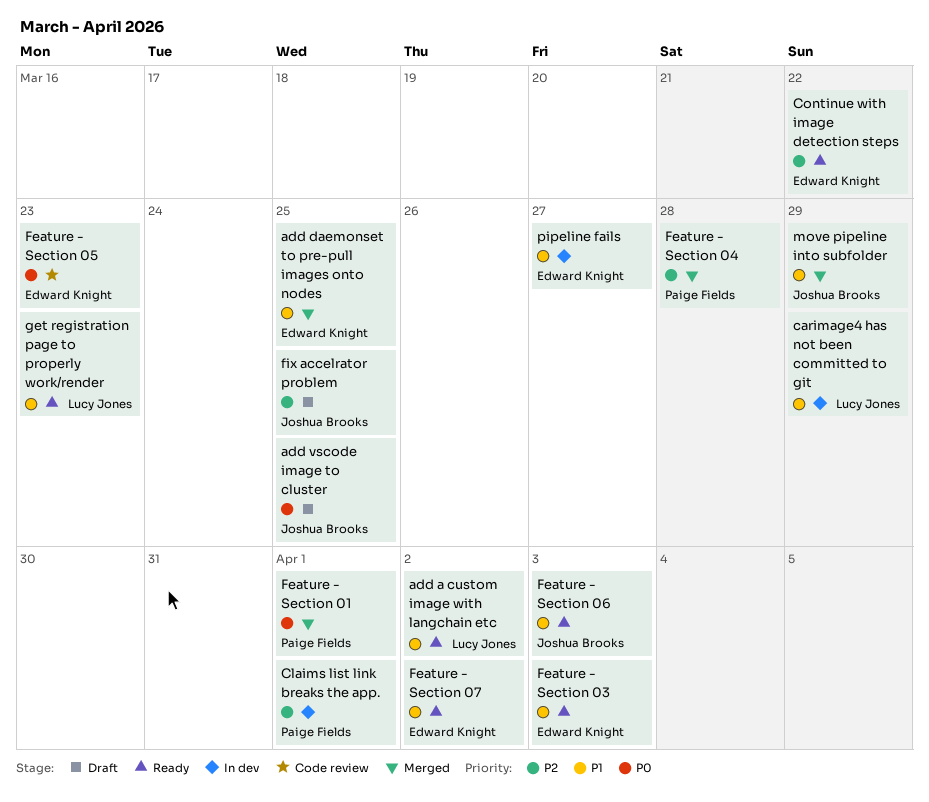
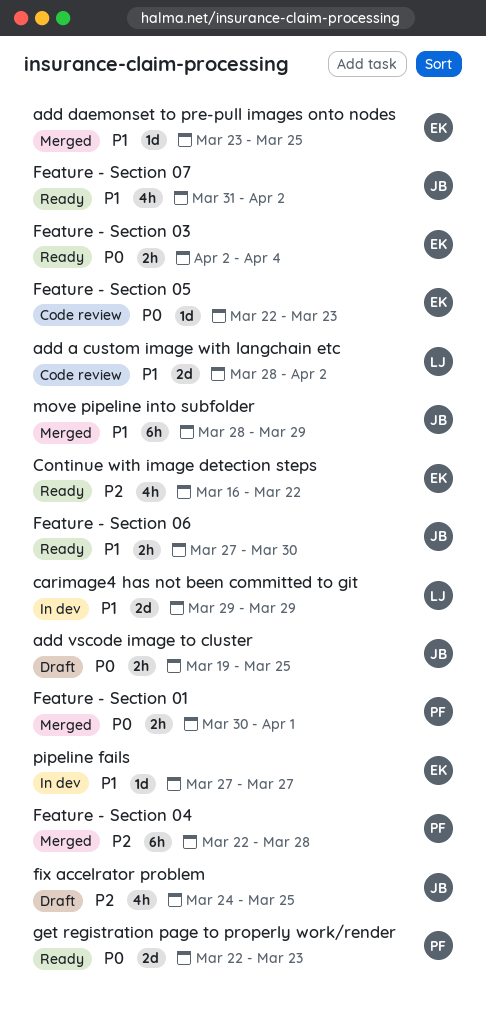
add a custom image with langchain etc, status: Ready -> Code review
Claims list link breaks the app.: present -> none
Feature - Section 03, priority: P1 -> P0
Feature - Section 03, due: Apr 3 -> Apr 4
Feature - Section 06, due: Apr 3 -> Mar 30
Feature - Section 07, owner: Edward Knight -> Joshua Brooks
get registration page to properly work/render, owner: Lucy Jones -> Paige Fields
get registration page to properly work/render, priority: P1 -> P0

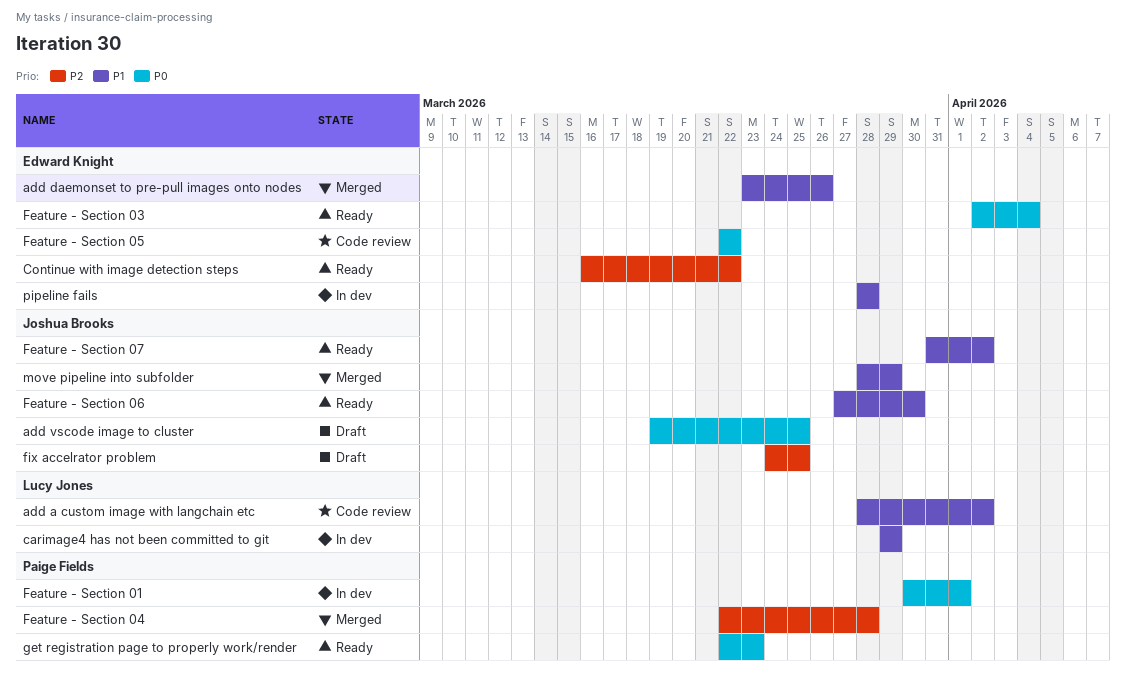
add daemonset to pre-pull images onto nodes, due: Mar 25 -> Mar 26
Feature - Section 01, status: Merged -> In dev
Feature - Section 05, due: Mar 23 -> Mar 22
pipeline fails, start: Mar 27 -> Mar 28
pipeline fails, due: Mar 27 -> Mar 28

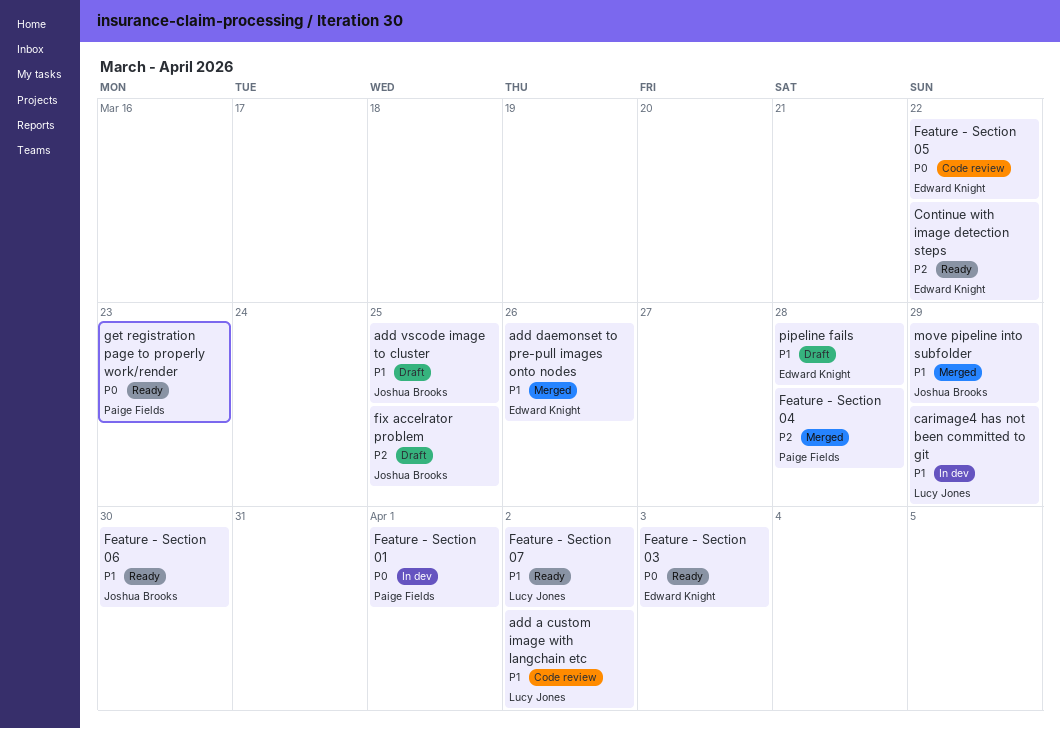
add vscode image to cluster, priority: P0 -> P1
Feature - Section 03, due: Apr 4 -> Apr 3
Feature - Section 07, owner: Joshua Brooks -> Lucy Jones
pipeline fails, status: In dev -> Draft

